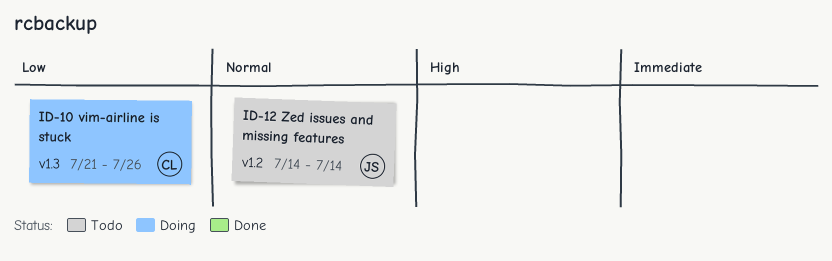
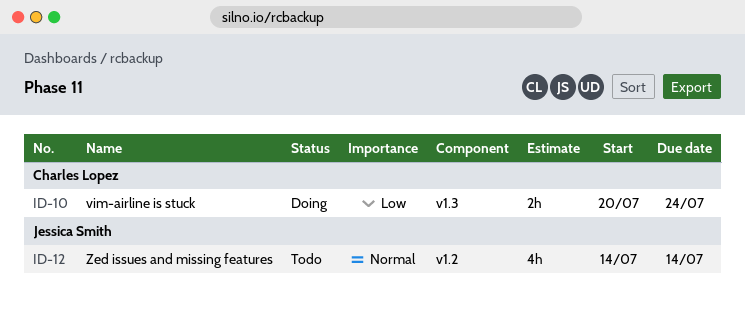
ID-10, start: Jul 21 -> Jul 20
ID-10, due: Jul 26 -> Jul 24

